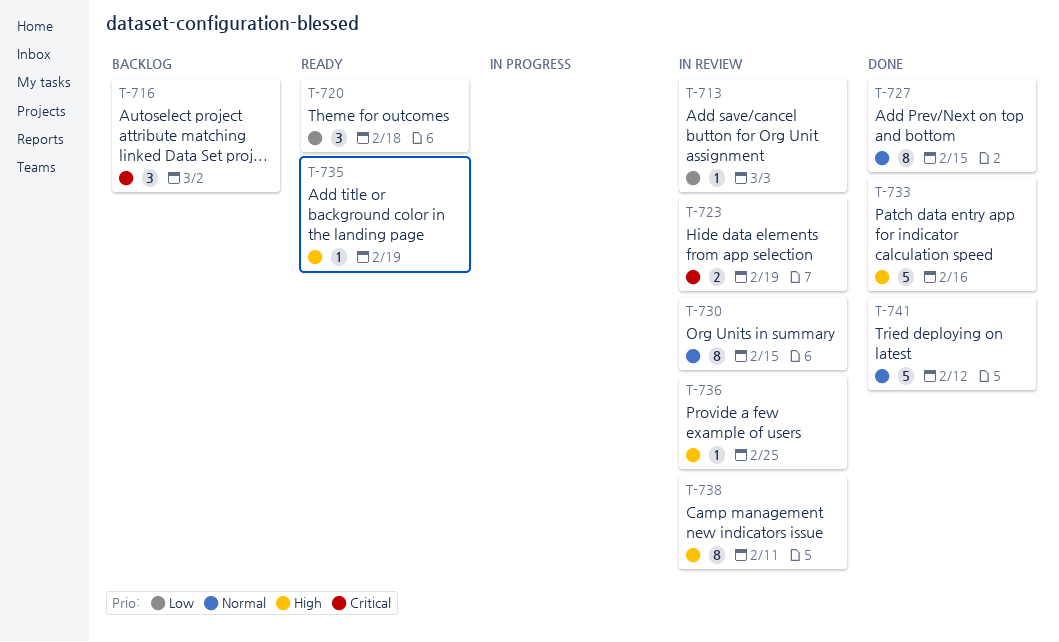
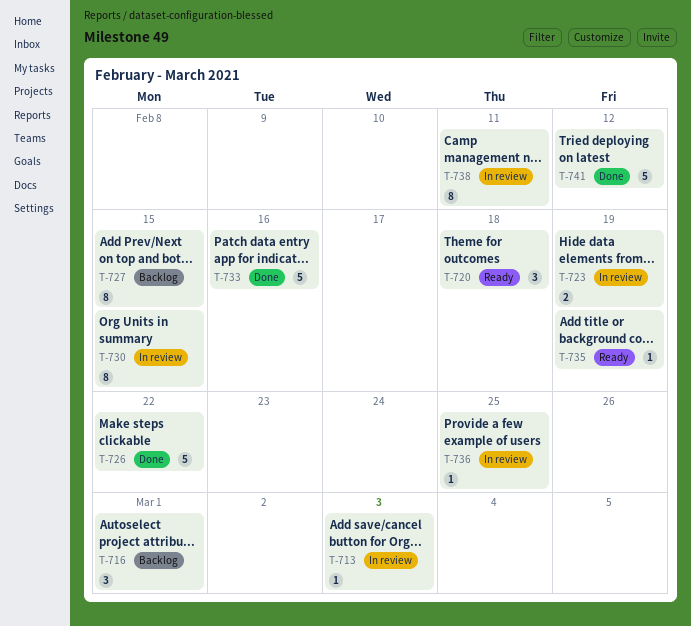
T-716, due: Mar 2 -> Mar 1
T-726: none -> present
T-727, status: Done -> Backlog

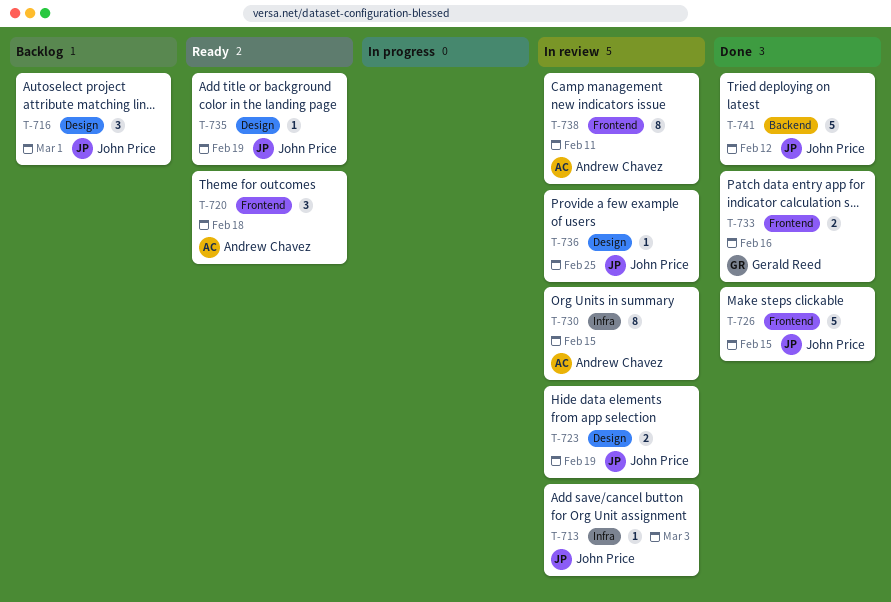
T-726, due: Feb 22 -> Feb 15
T-727: present -> none
T-733, estimate: 5 -> 2

